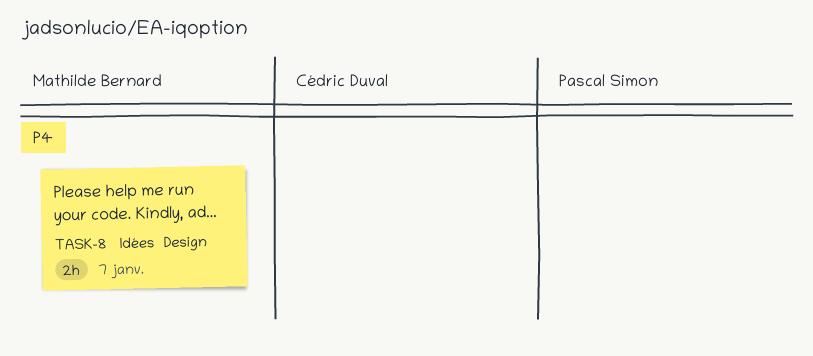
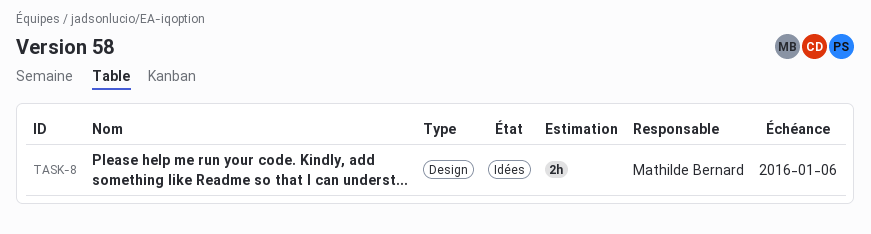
TASK-8, due: Jan 7 -> Jan 6

